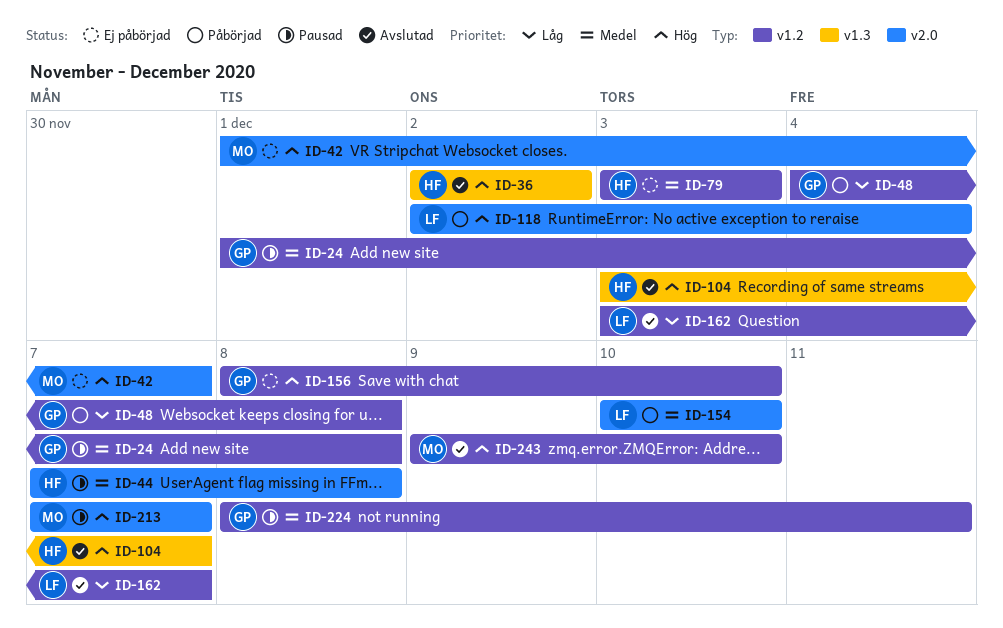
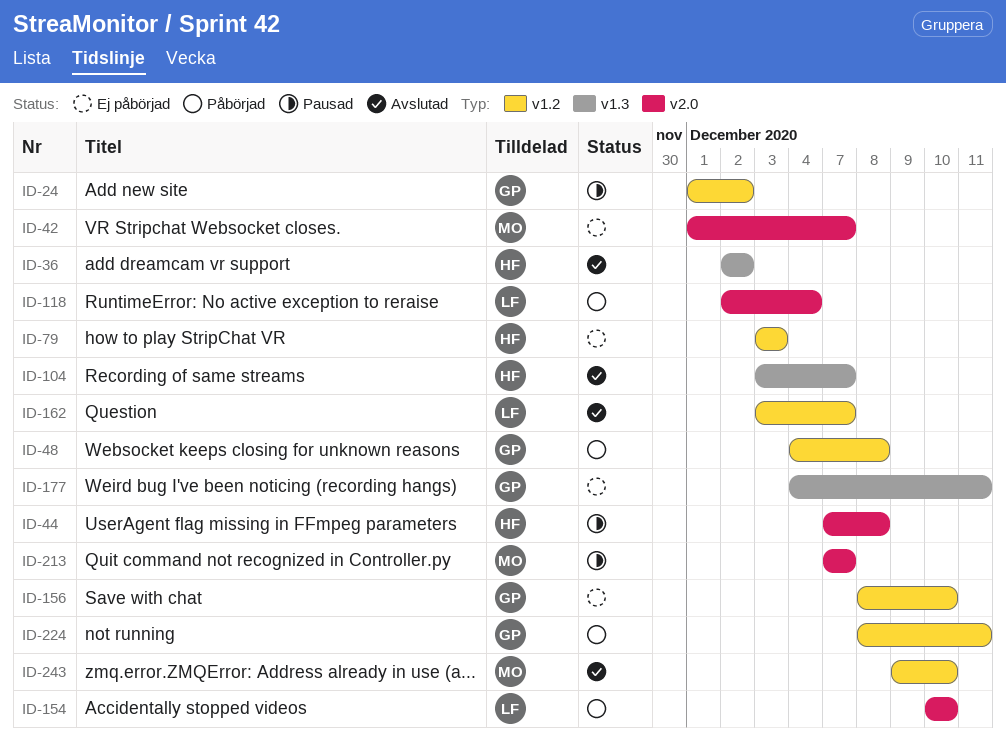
ID-24, due: Dec 8 -> Dec 2
ID-177: none -> present
ID-224, status: Pausad -> Påbörjad

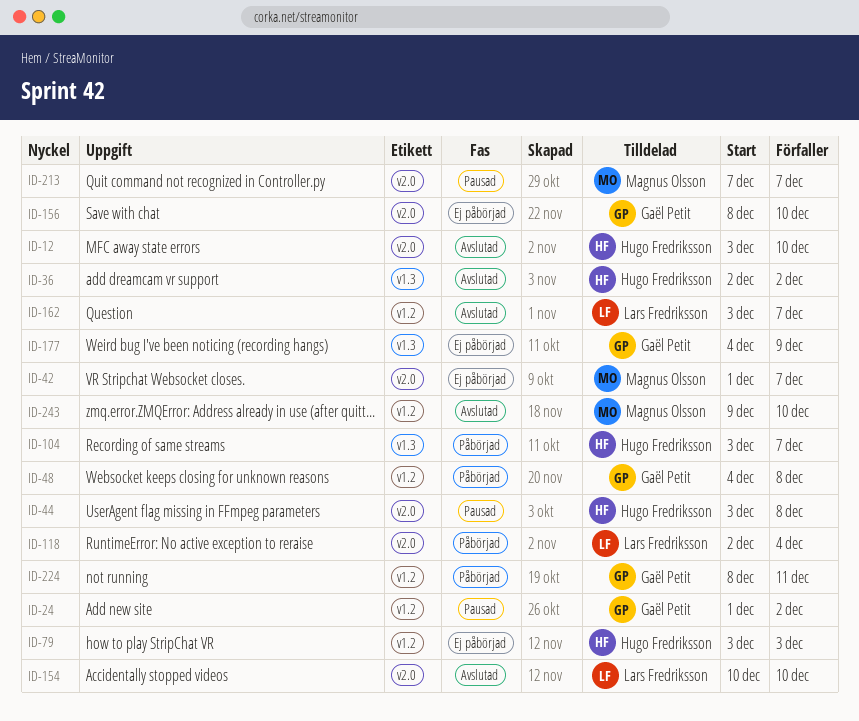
ID-12: none -> present
ID-44, start: Dec 7 -> Dec 3
ID-104, status: Avslutad -> Påbörjad
ID-154, status: Påbörjad -> Avslutad
ID-156, label: v1.2 -> v2.0
ID-177, due: Dec 11 -> Dec 9

